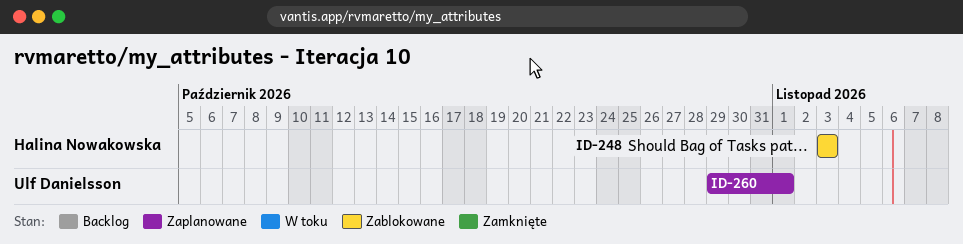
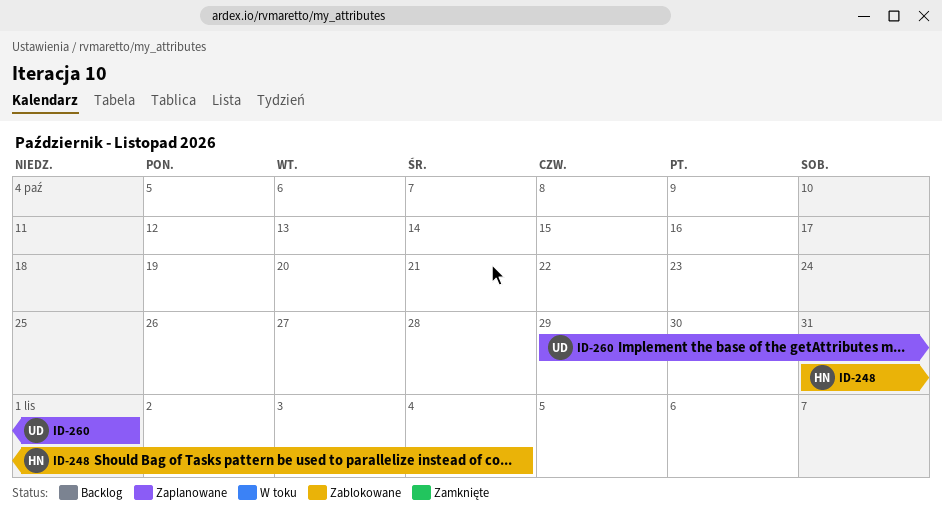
ID-248, start: Nov 3 -> Oct 31
ID-248, due: Nov 3 -> Nov 4

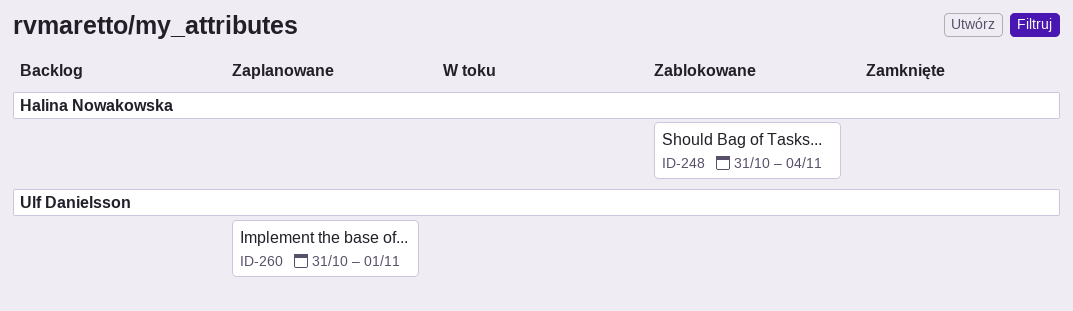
ID-260, start: Oct 29 -> Oct 31

